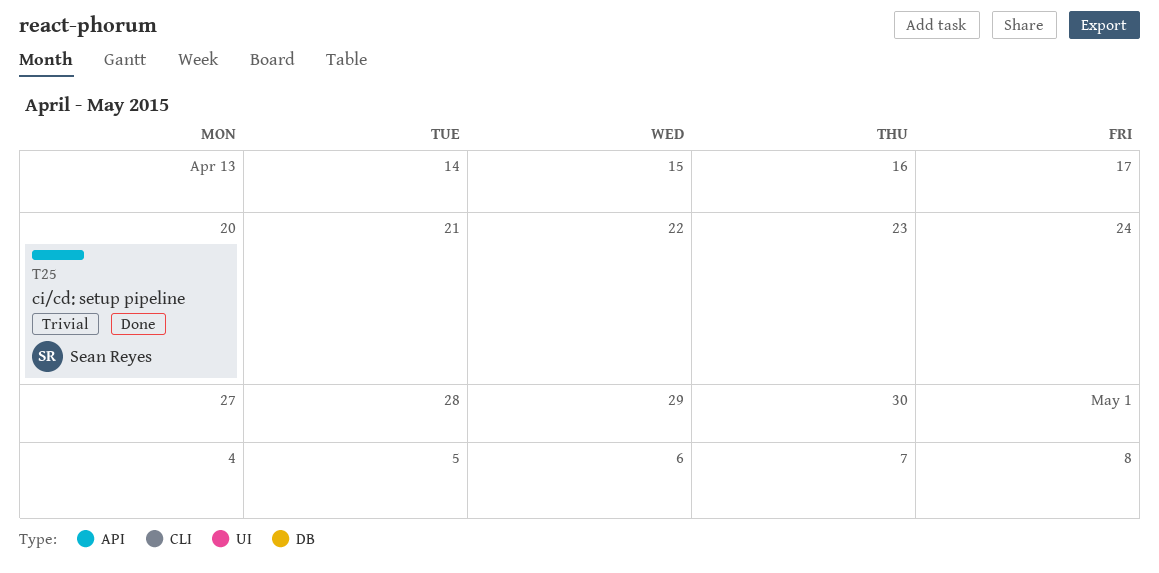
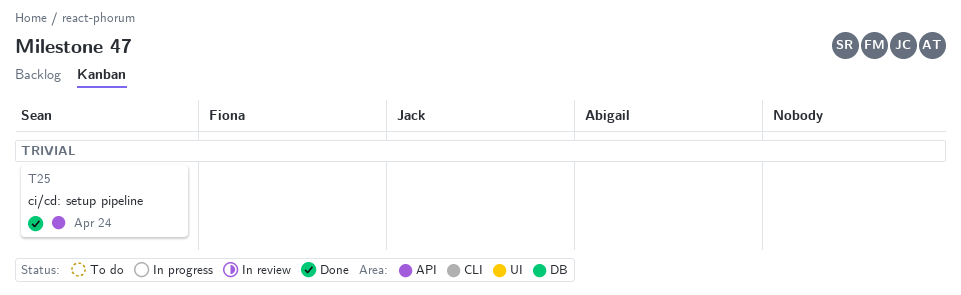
T25, due: Apr 20 -> Apr 24

